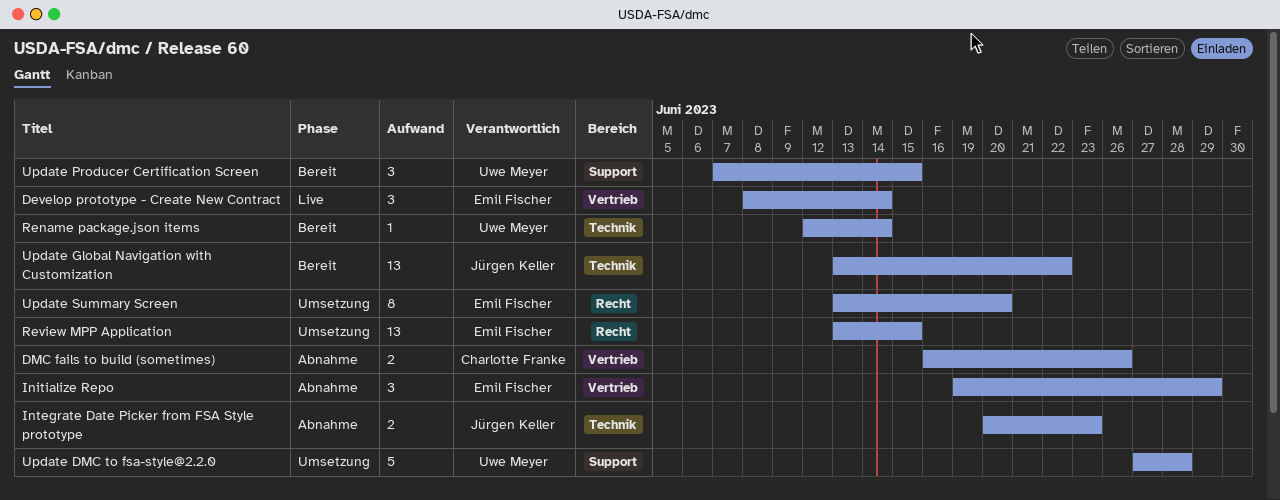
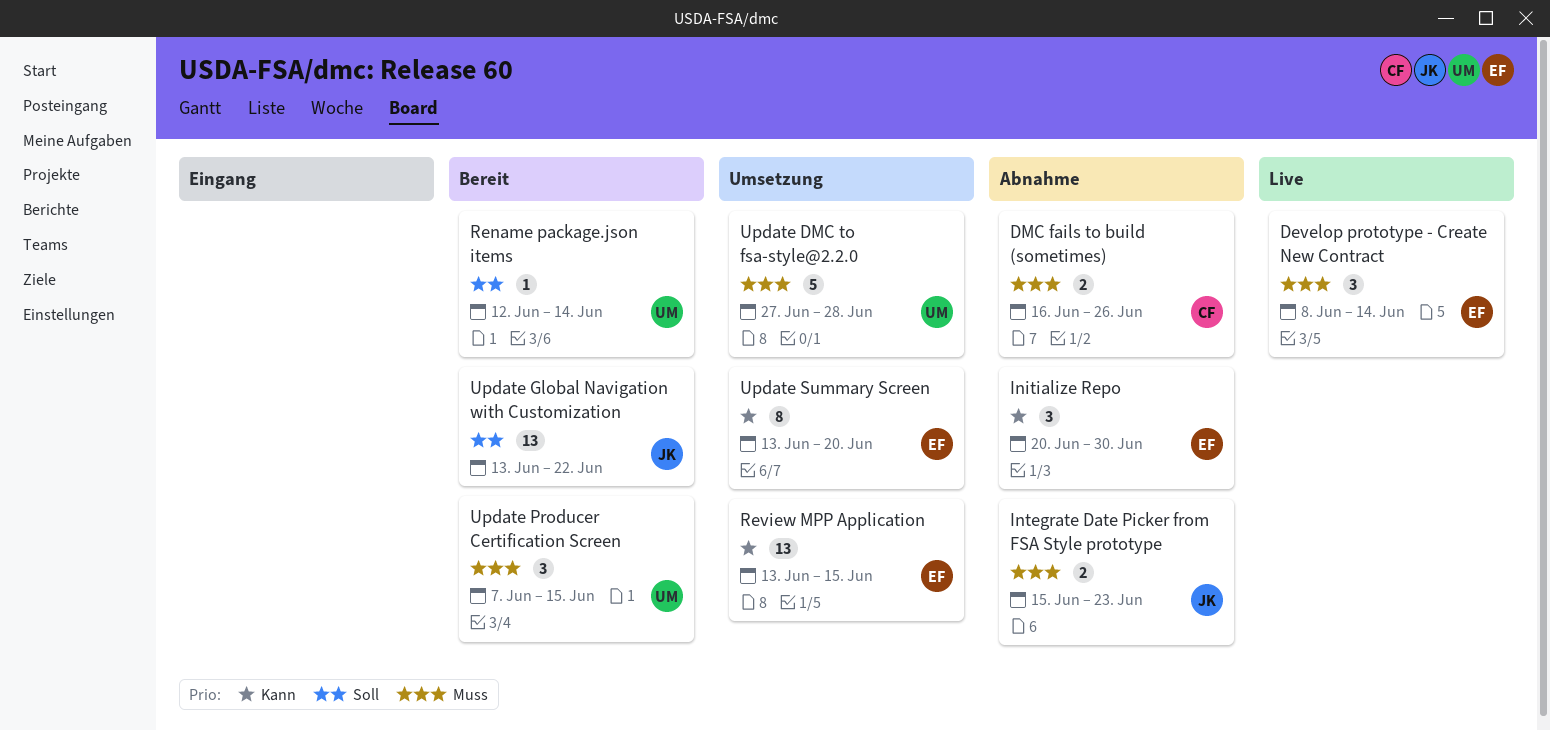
Initialize Repo, start: Jun 19 -> Jun 20
Initialize Repo, due: Jun 29 -> Jun 30
Integrate Date Picker from FSA Style prototype, start: Jun 20 -> Jun 15

